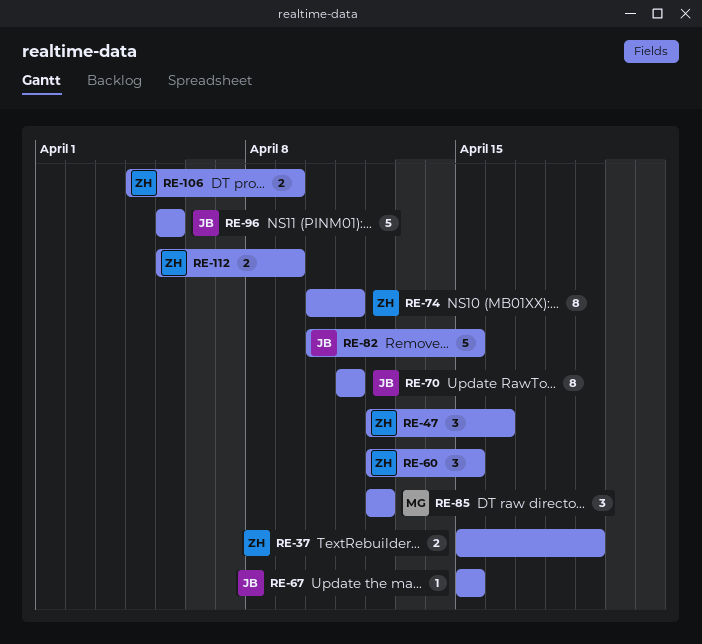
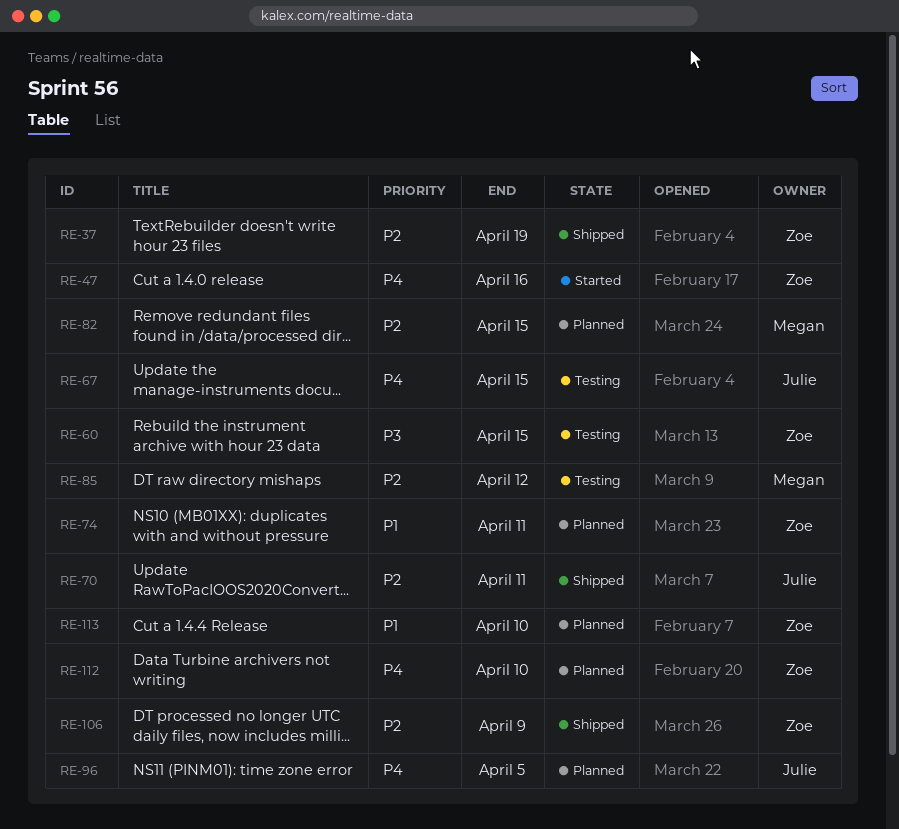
RE-82, owner: Julie -> Megan
RE-112, due: Apr 9 -> Apr 10
RE-113: none -> present

